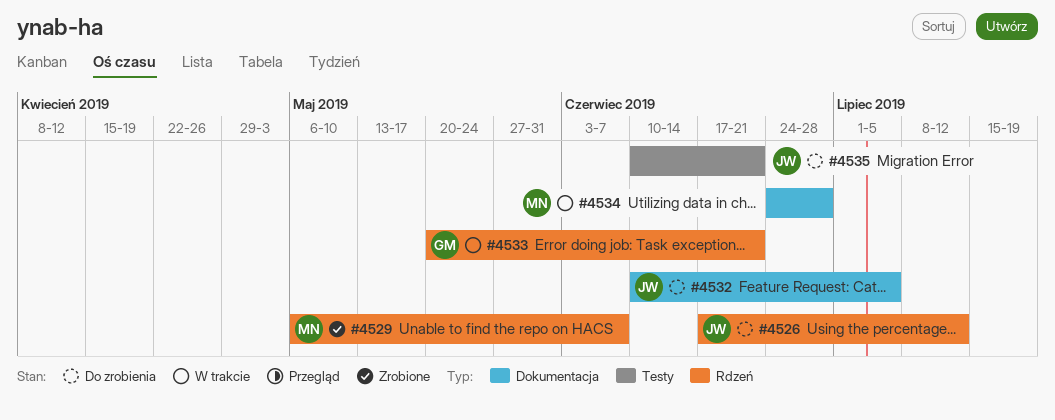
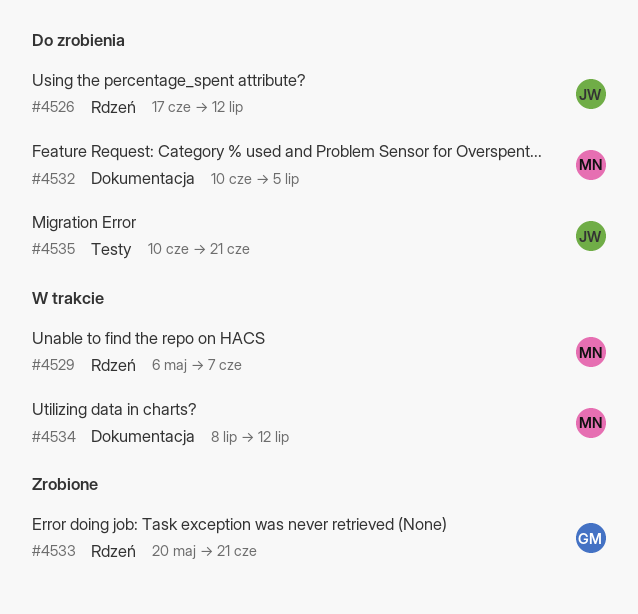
#4529, status: Zrobione -> W trakcie
#4532, owner: JW -> MN
#4533, status: W trakcie -> Zrobione
#4534, start: Jun 24 -> Jul 8
#4534, due: Jun 28 -> Jul 12

